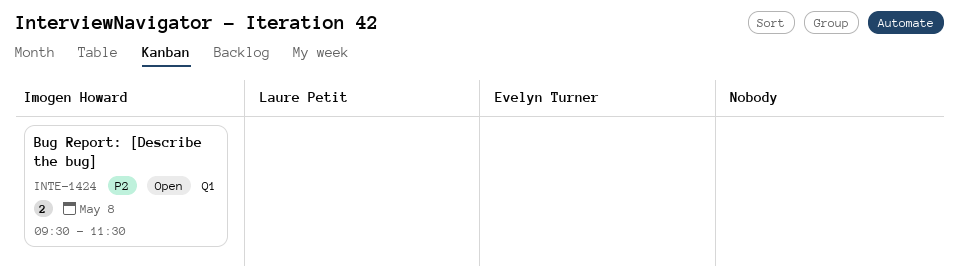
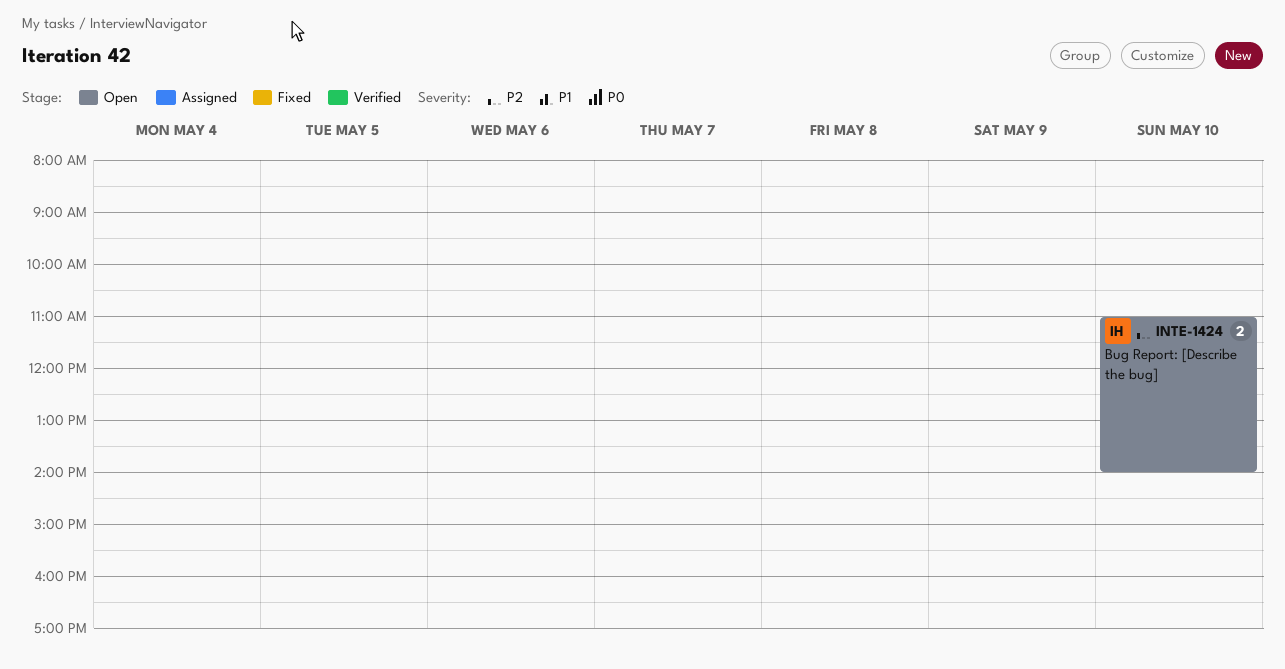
INTE-1424, day: May 8 -> May 10
INTE-1424, begins: 09:30 -> 11:00
INTE-1424, ends: 11:30 -> 14:00

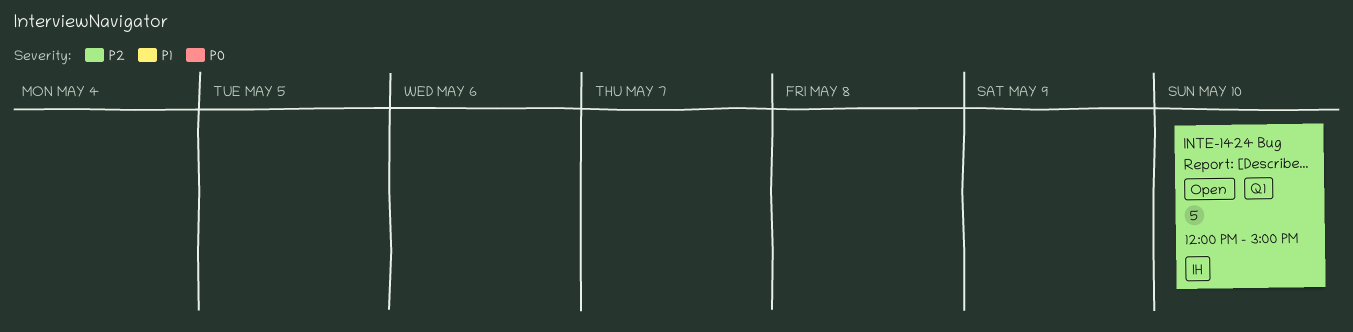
INTE-1424, estimate: 2 -> 5
INTE-1424, begins: 11:00 -> 12:00
INTE-1424, ends: 14:00 -> 15:00

